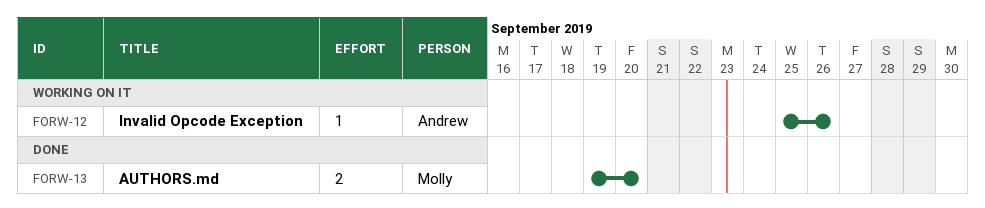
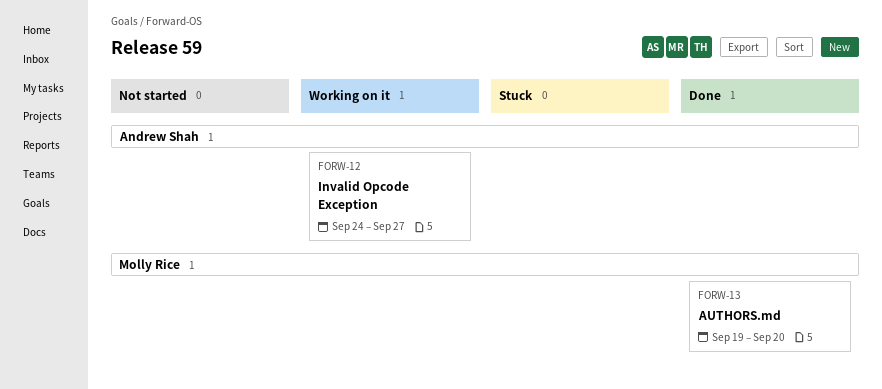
FORW-12, start: Sep 25 -> Sep 24
FORW-12, due: Sep 26 -> Sep 27

